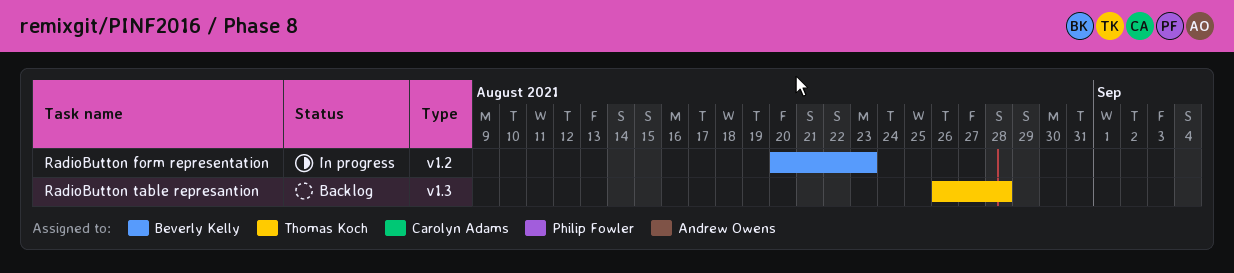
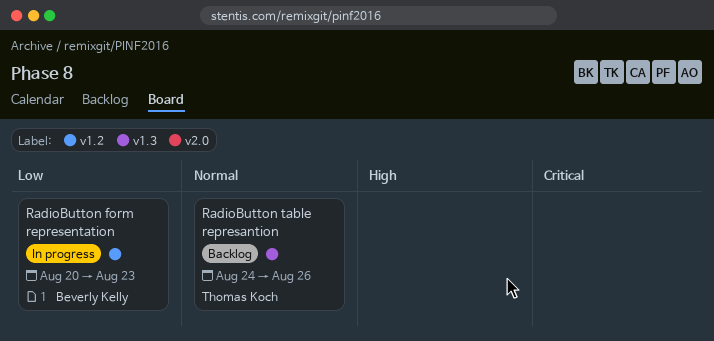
RadioButton table represantion, start: Aug 26 -> Aug 24
RadioButton table represantion, due: Aug 28 -> Aug 26

